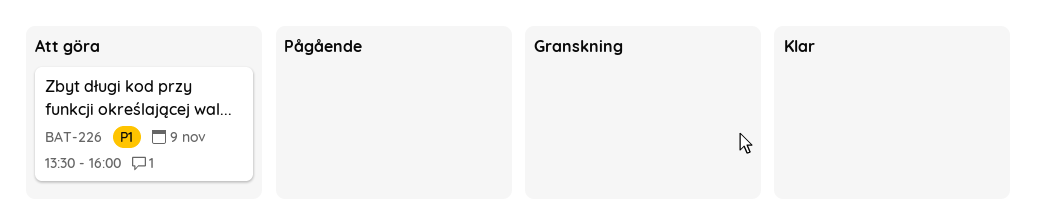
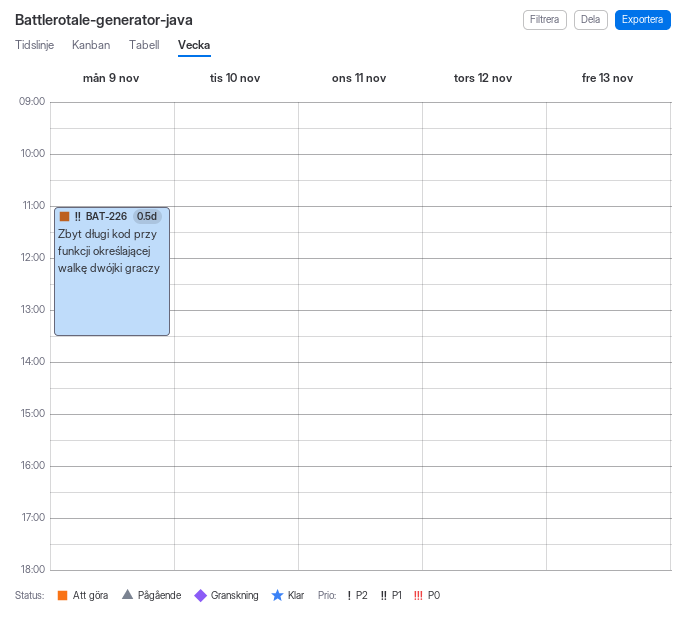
BAT-226, begins: 13:30 -> 11:00
BAT-226, ends: 16:00 -> 13:30

